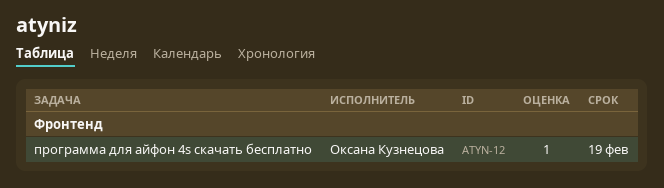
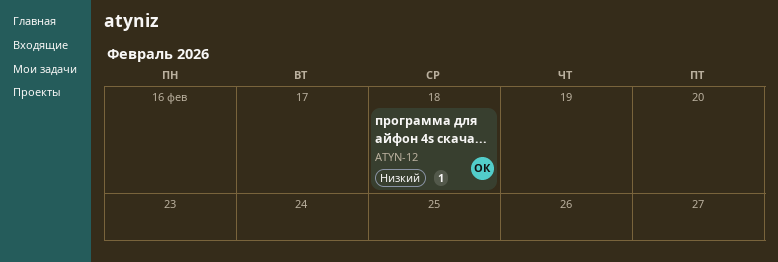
ATYN-12, due: Feb 19 -> Feb 18

